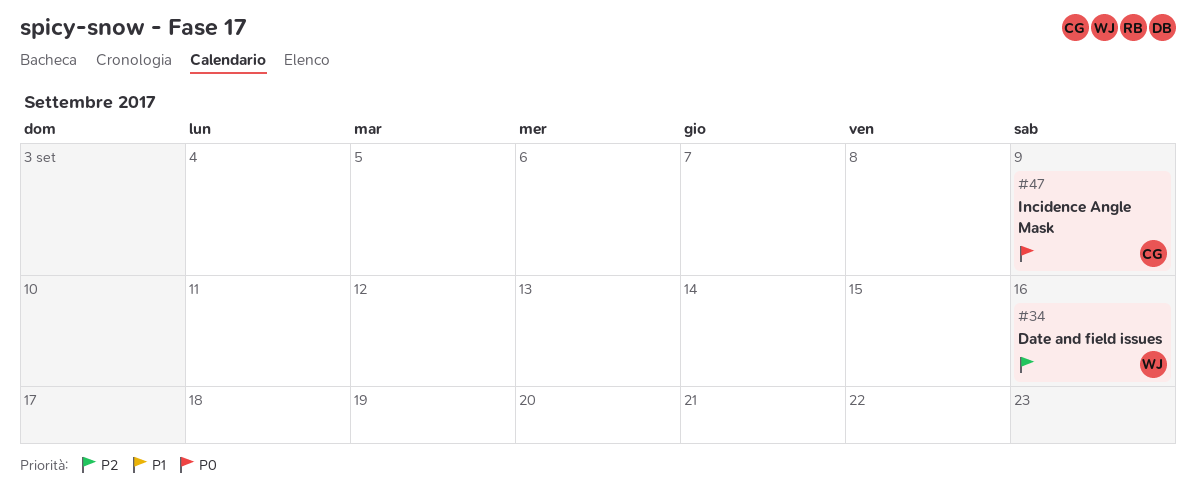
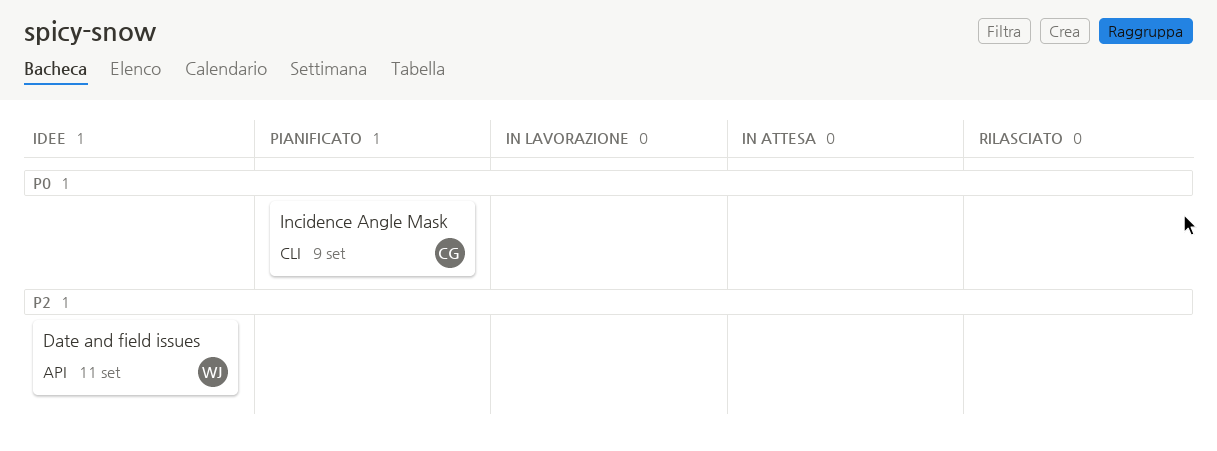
Date and field issues, due: Sep 16 -> Sep 11

